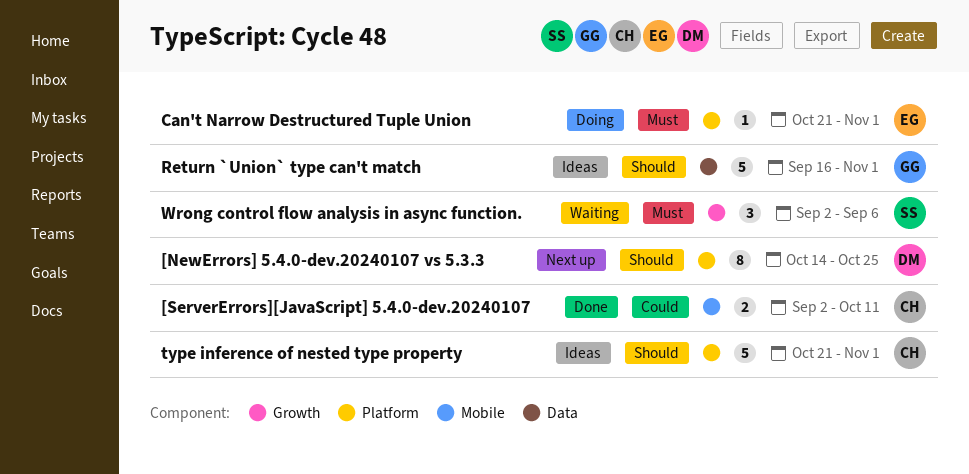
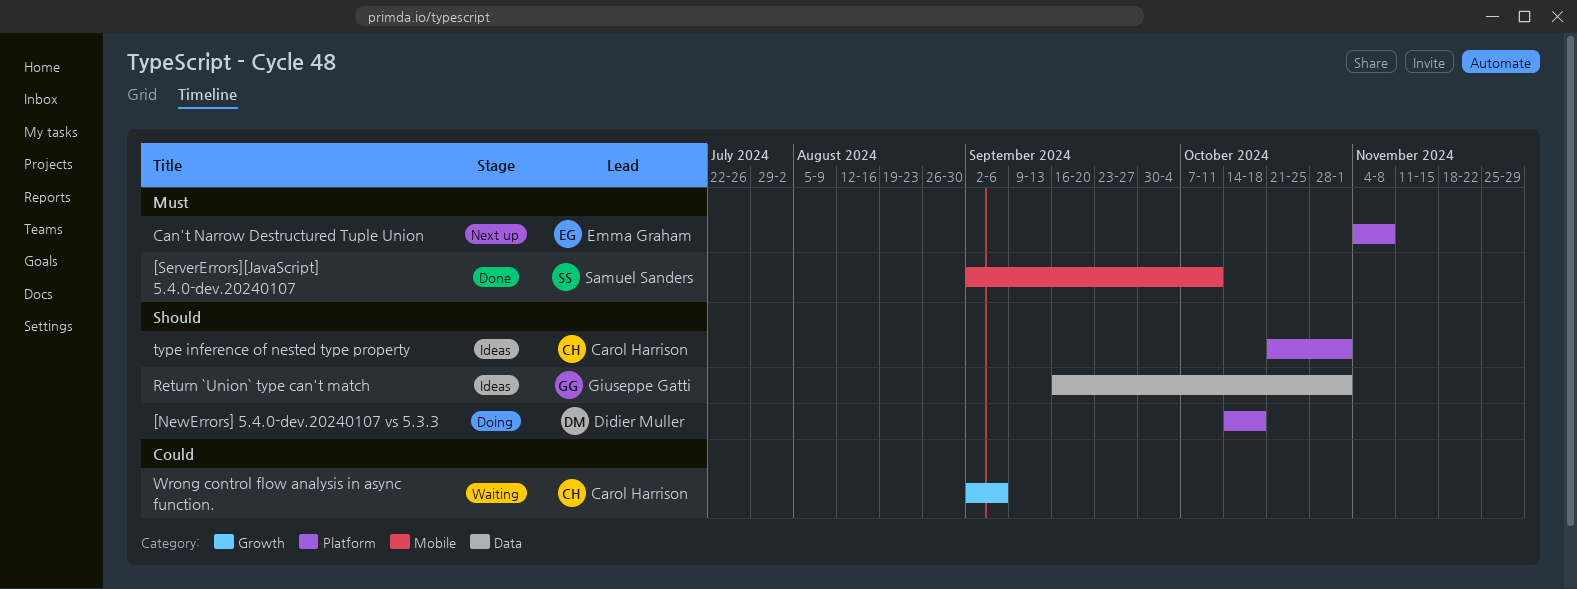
[NewErrors] 5.4.0-dev.20240107 vs 5.3.3, status: Next up -> Doing
[NewErrors] 5.4.0-dev.20240107 vs 5.3.3, due: Oct 25 -> Oct 18
[ServerErrors][JavaScript] 5.4.0-dev.20240107, owner: Carol Harrison -> Samuel Sanders
[ServerErrors][JavaScript] 5.4.0-dev.20240107, priority: Could -> Must
Can't Narrow Destructured Tuple Union, status: Doing -> Next up
Can't Narrow Destructured Tuple Union, start: Oct 21 -> Nov 4
Can't Narrow Destructured Tuple Union, due: Nov 1 -> Nov 8
Wrong control flow analysis in async function., owner: Samuel Sanders -> Carol Harrison
Wrong control flow analysis in async function., priority: Must -> Could

